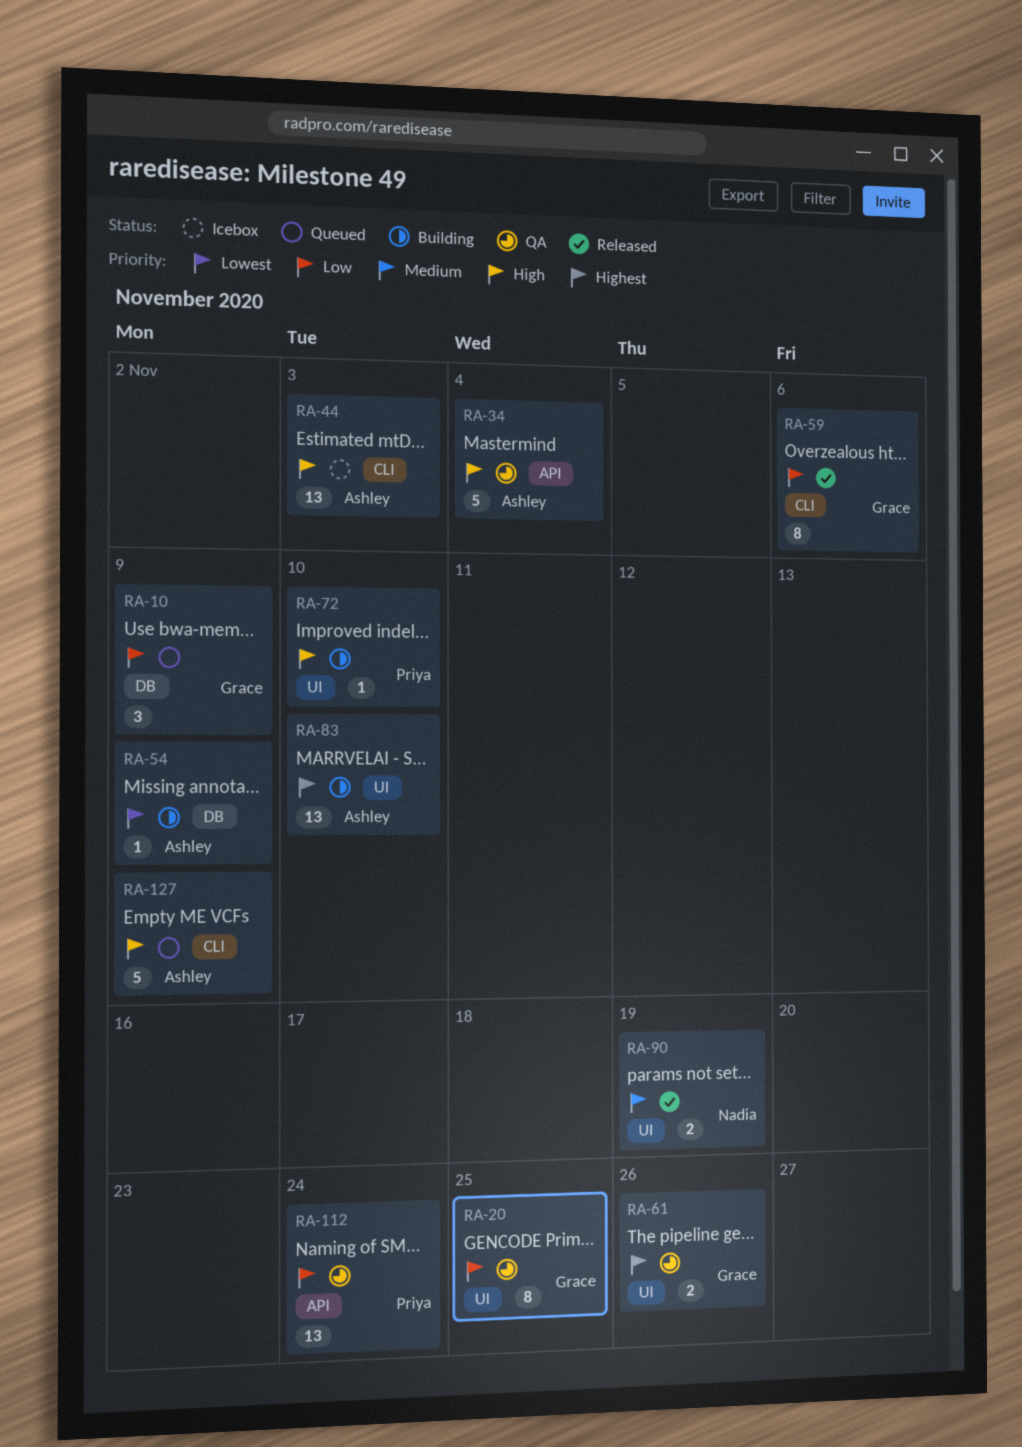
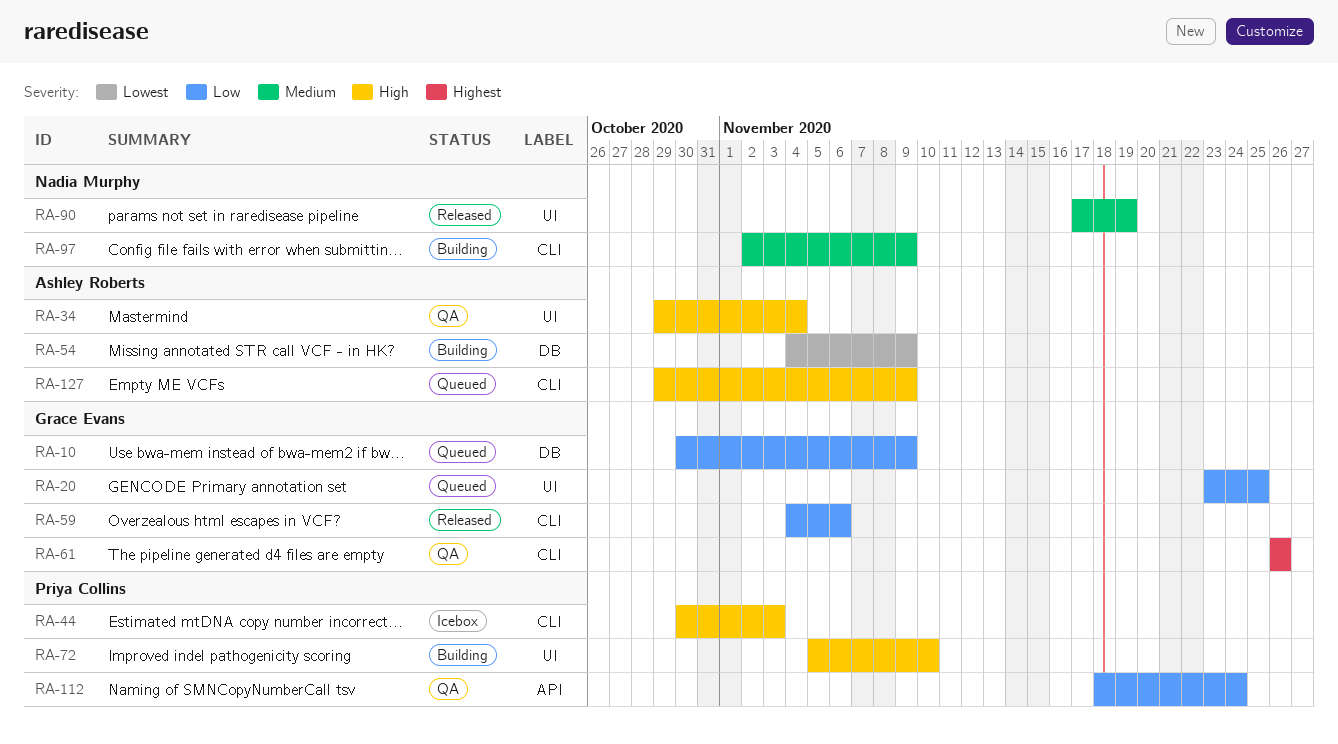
RA-20, status: QA -> Queued
RA-34, label: API -> UI
RA-44, owner: Ashley Roberts -> Priya Collins
RA-61, label: UI -> CLI
RA-83: present -> none
RA-97: none -> present

